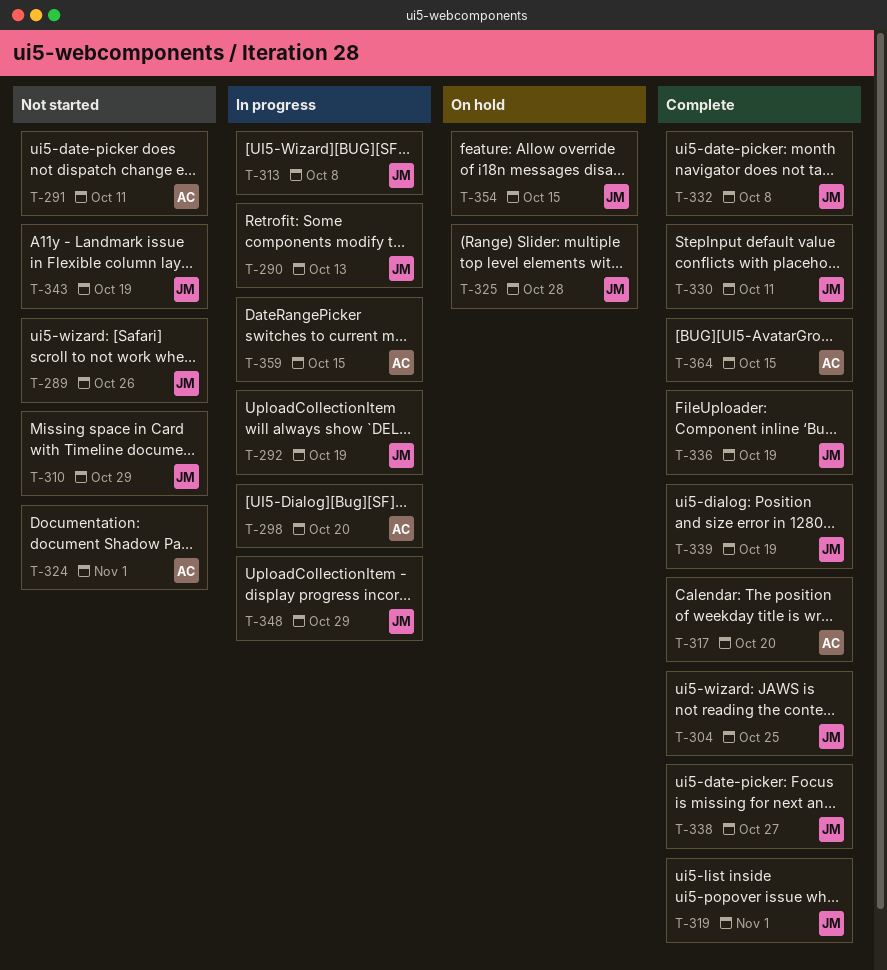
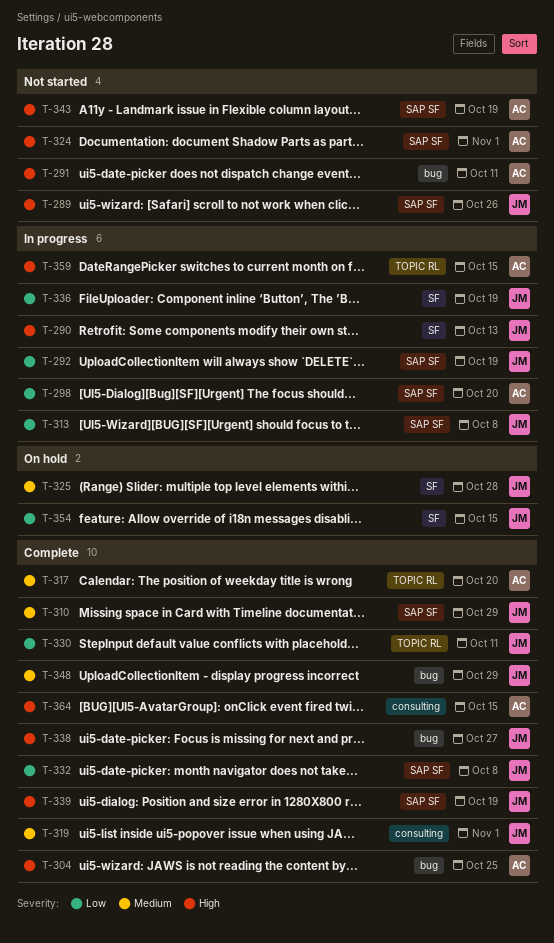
T-304, owner: JM -> AC
T-310, status: Not started -> Complete
T-336, status: Complete -> In progress
T-343, owner: JM -> AC
T-348, status: In progress -> Complete

